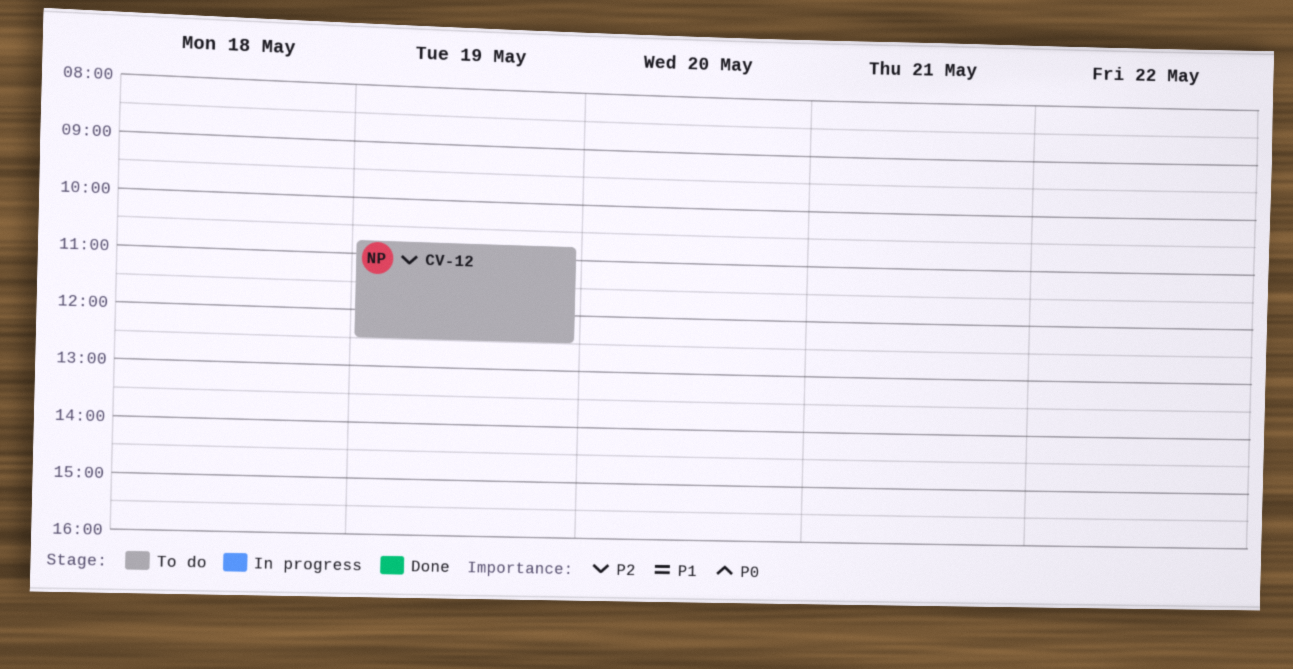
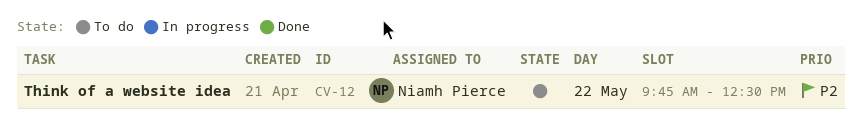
CV-12, day: May 19 -> May 22
CV-12, begins: 10:45 -> 09:45

